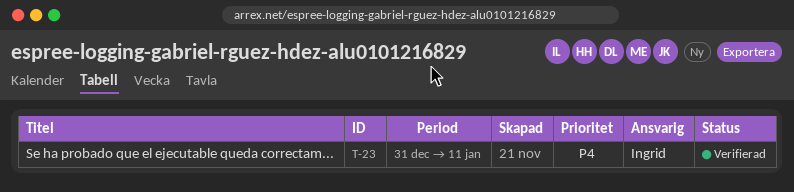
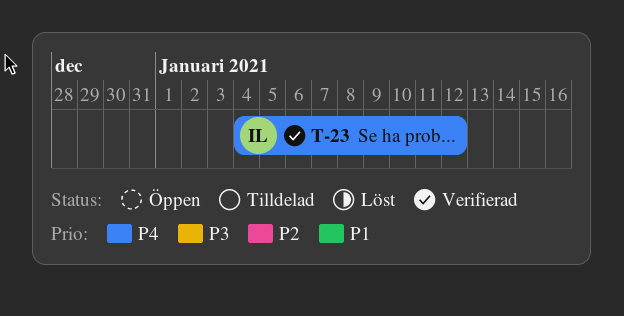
T-23, start: Dec 31 -> Jan 4
T-23, due: Jan 11 -> Jan 12

